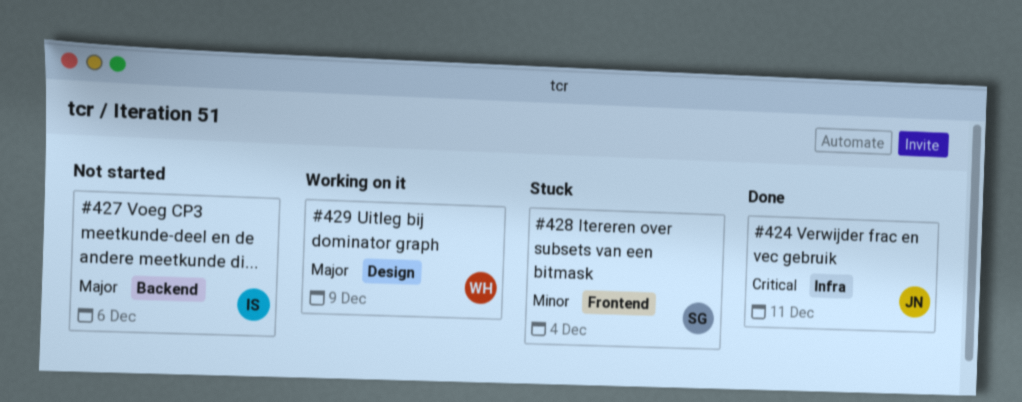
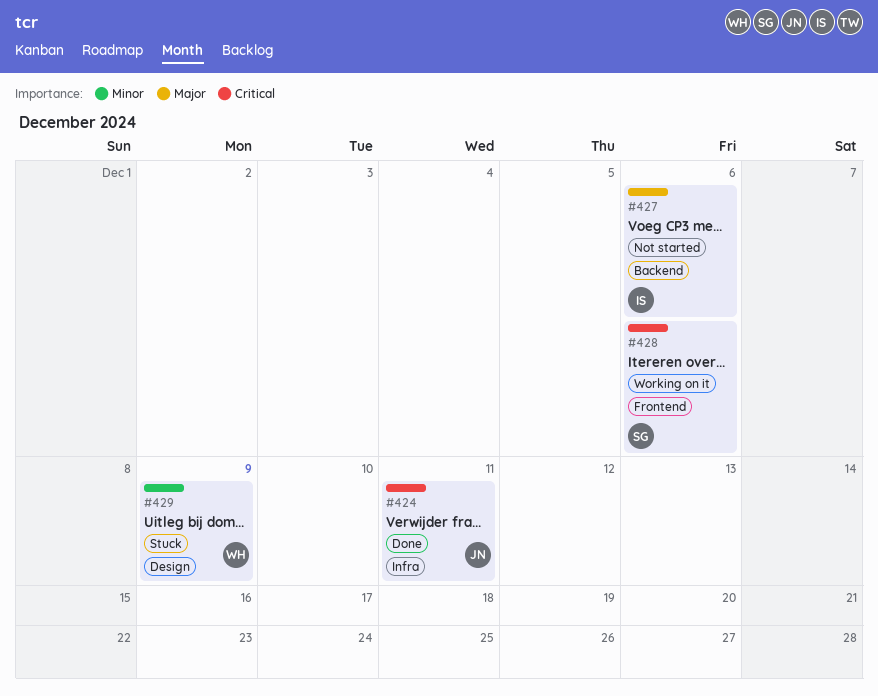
#428, status: Stuck -> Working on it
#428, priority: Minor -> Critical
#428, due: Dec 4 -> Dec 6
#429, status: Working on it -> Stuck
#429, priority: Major -> Minor

